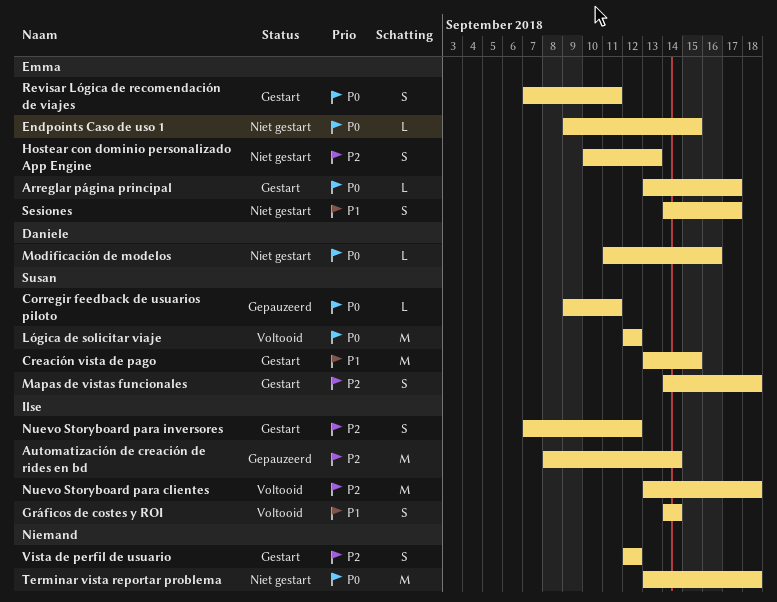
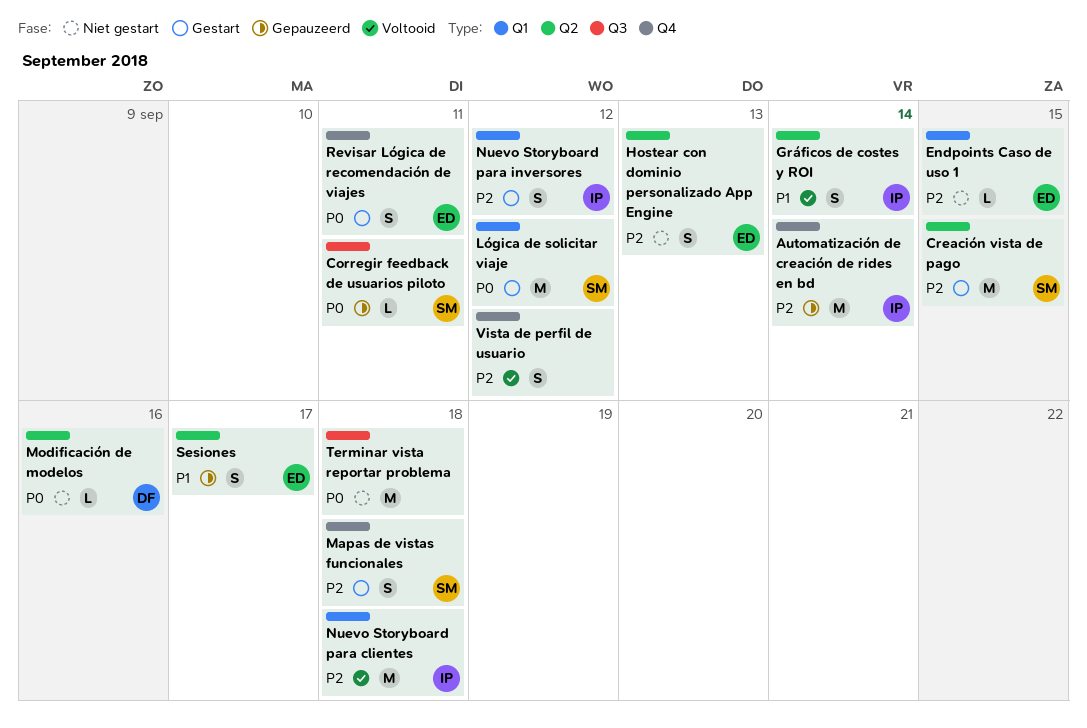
Arreglar página principal: present -> none
Creación vista de pago, priority: P1 -> P2
Endpoints Caso de uso 1, priority: P0 -> P2
Lógica de solicitar viaje, status: Voltooid -> Gestart
Sesiones, status: Niet gestart -> Gepauzeerd
Vista de perfil de usuario, status: Gestart -> Voltooid

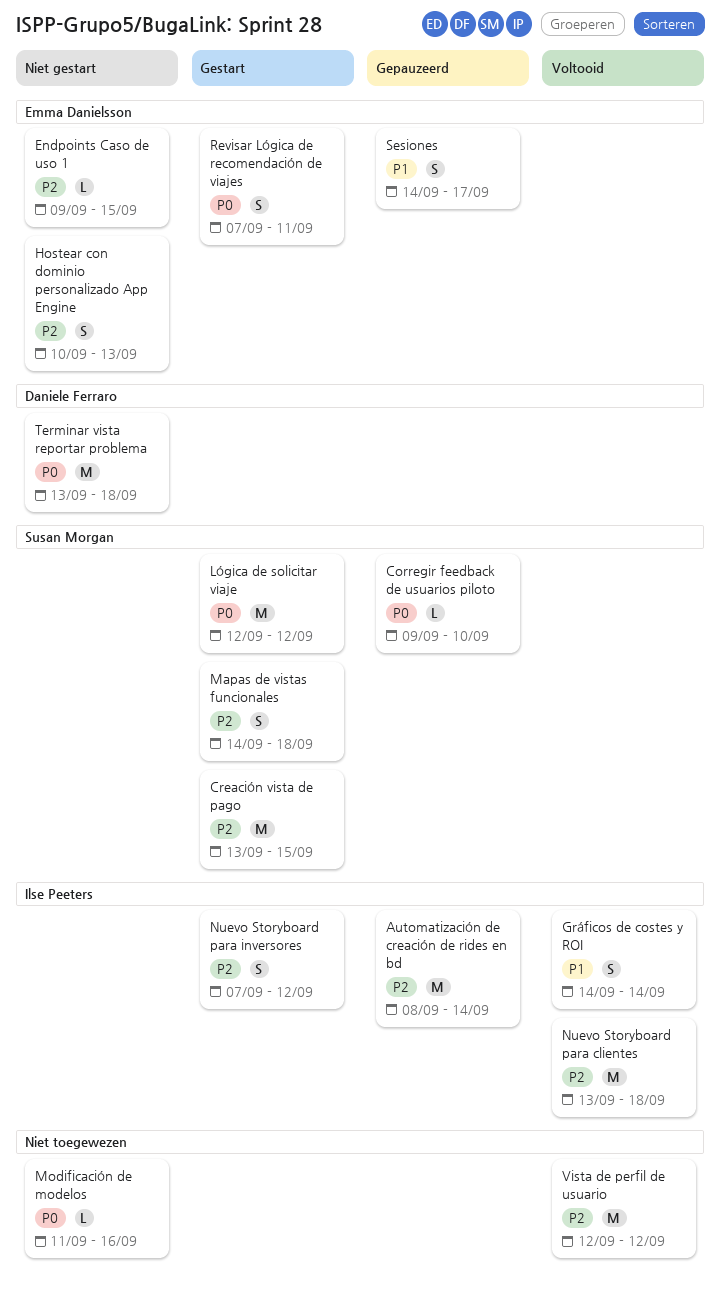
Corregir feedback de usuarios piloto, due: Sep 11 -> Sep 10
Modificación de modelos, owner: Daniele Ferraro -> none
Terminar vista reportar problema, owner: none -> Daniele Ferraro
Vista de perfil de usuario, estimate: S -> M

